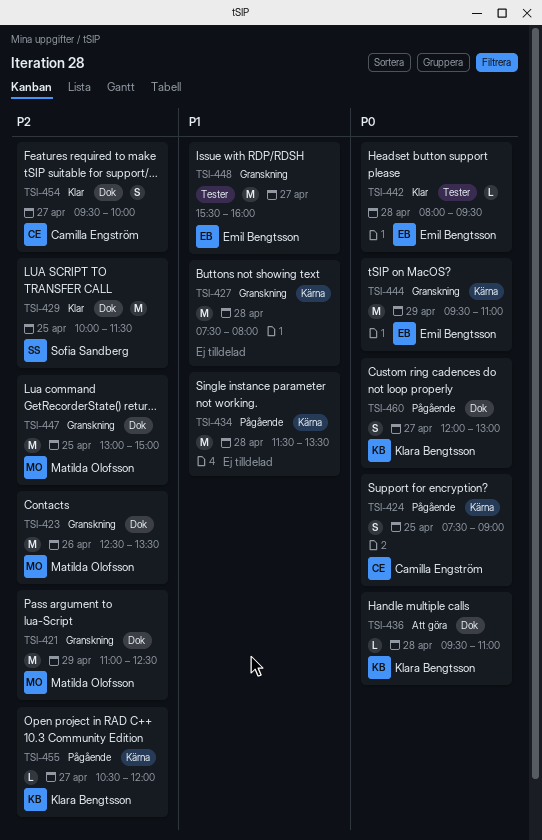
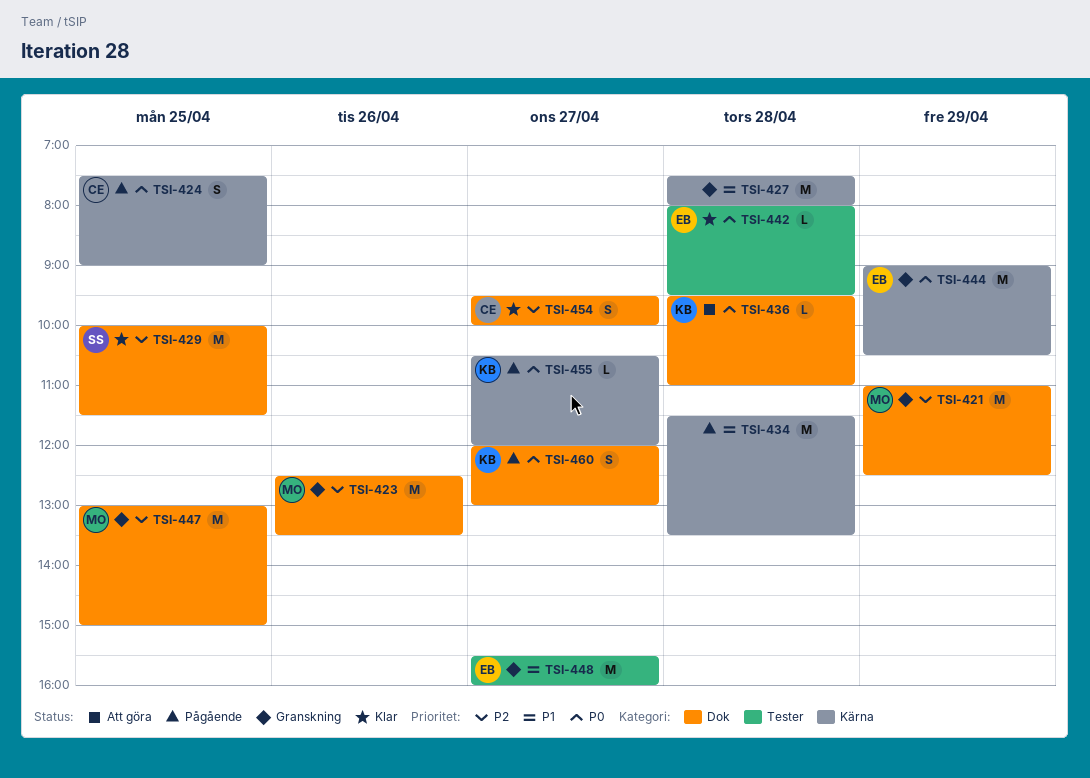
TSI-444, begins: 09:30 -> 09:00
TSI-444, ends: 11:00 -> 10:30
TSI-455, priority: P2 -> P0

